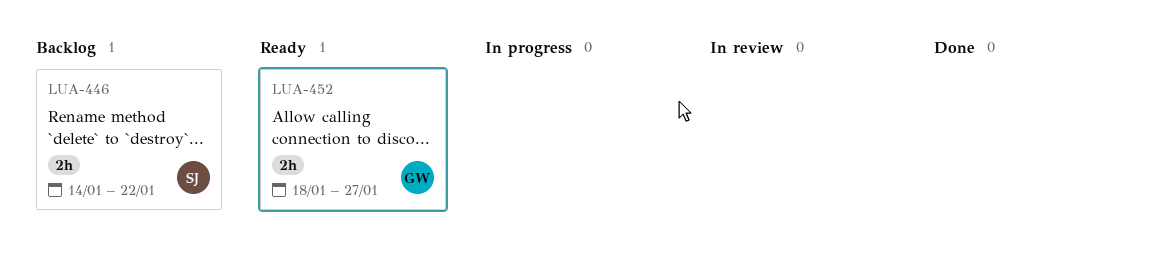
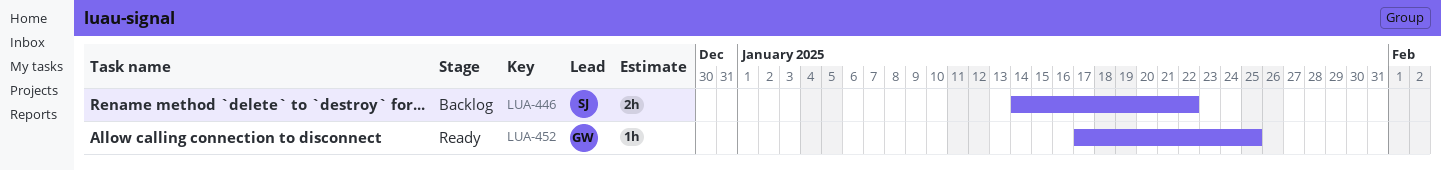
LUA-452, estimate: 2h -> 1h
LUA-452, start: Jan 18 -> Jan 17
LUA-452, due: Jan 27 -> Jan 25

